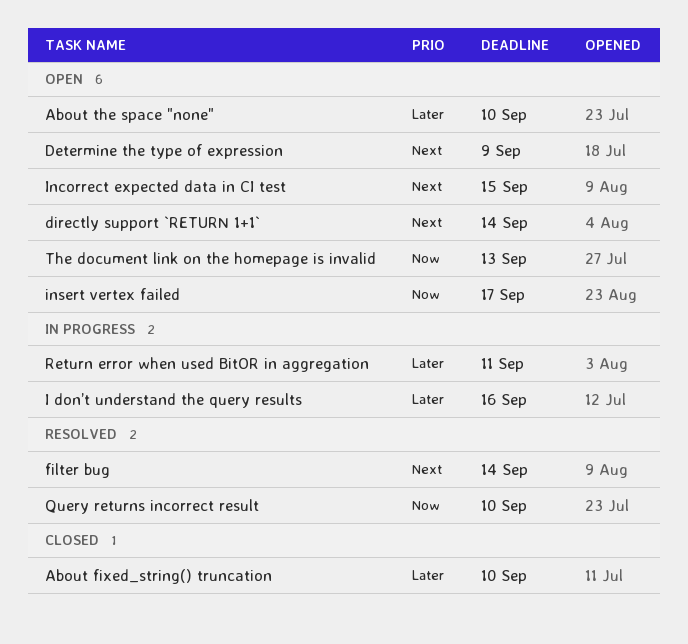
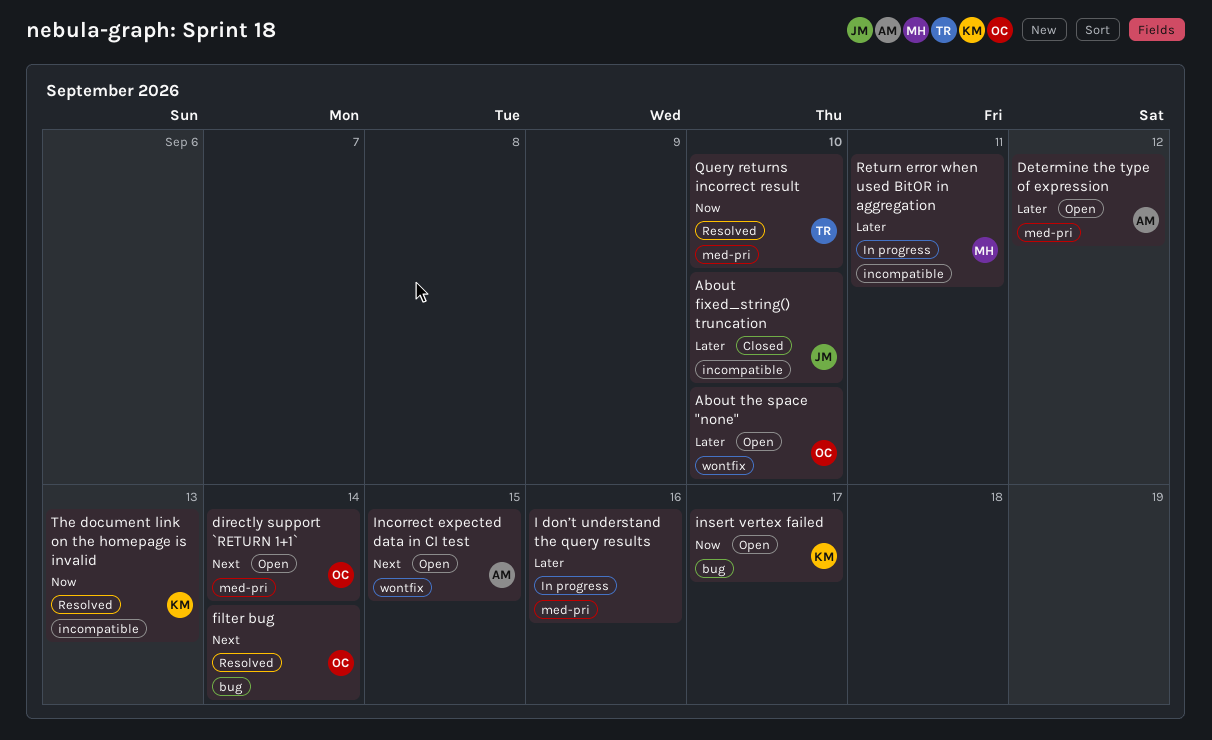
Determine the type of expression, priority: Next -> Later
Determine the type of expression, due: Sep 9 -> Sep 12
The document link on the homepage is invalid, status: Open -> Resolved

